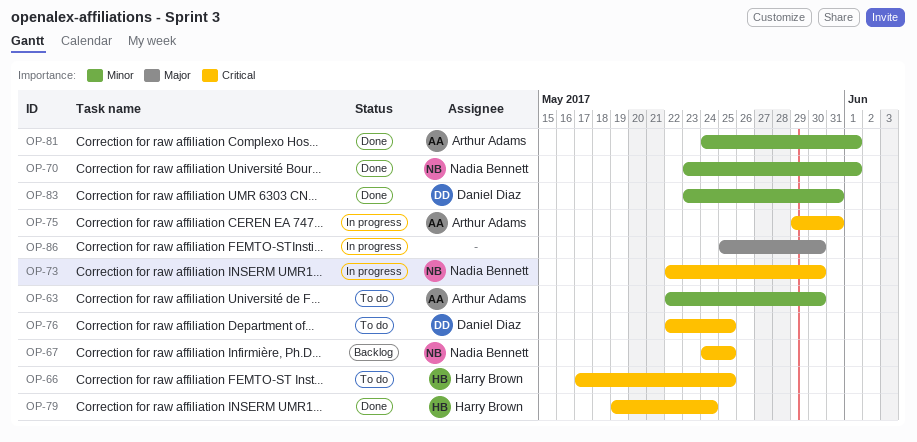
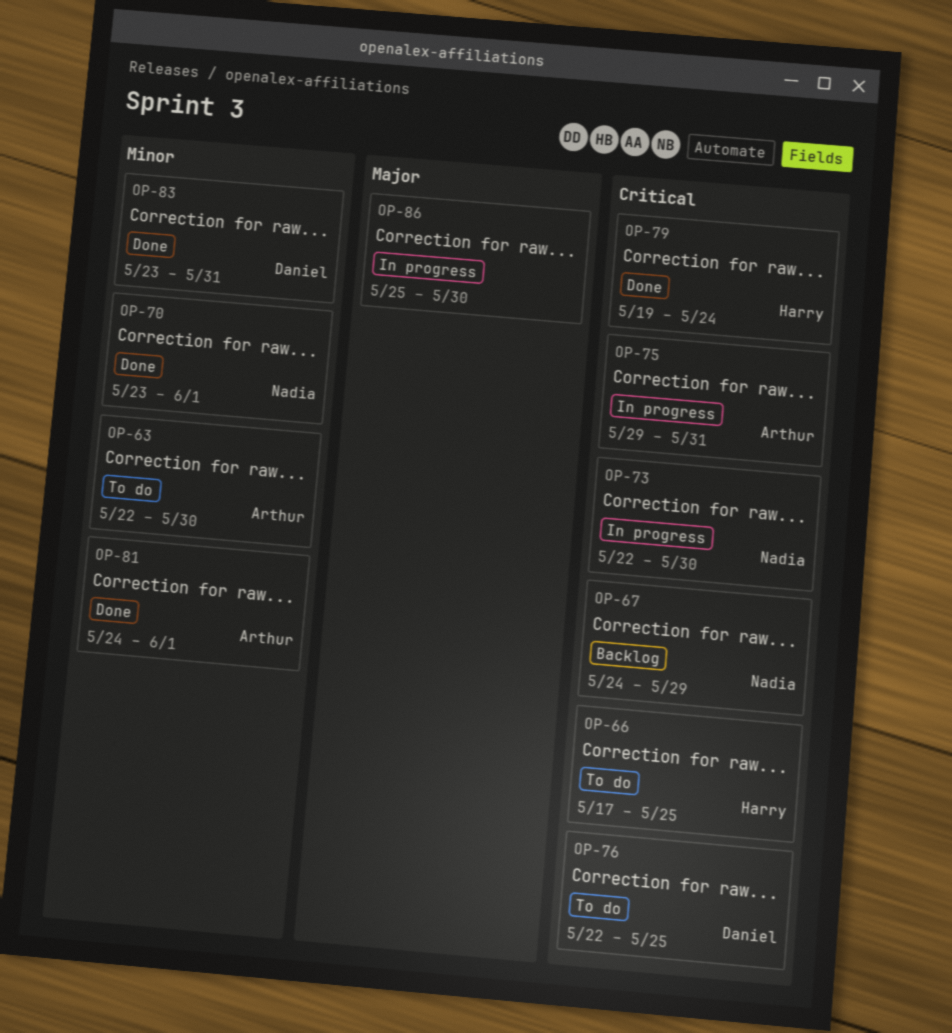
OP-67, due: May 25 -> May 29

